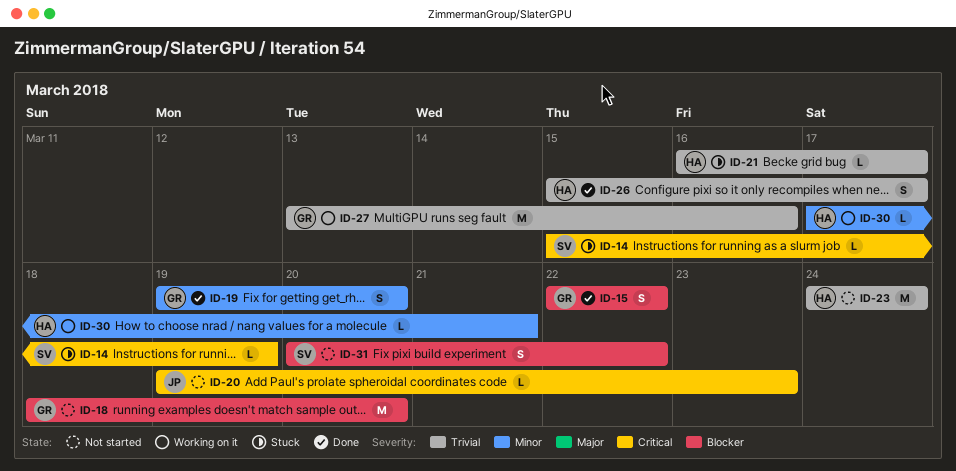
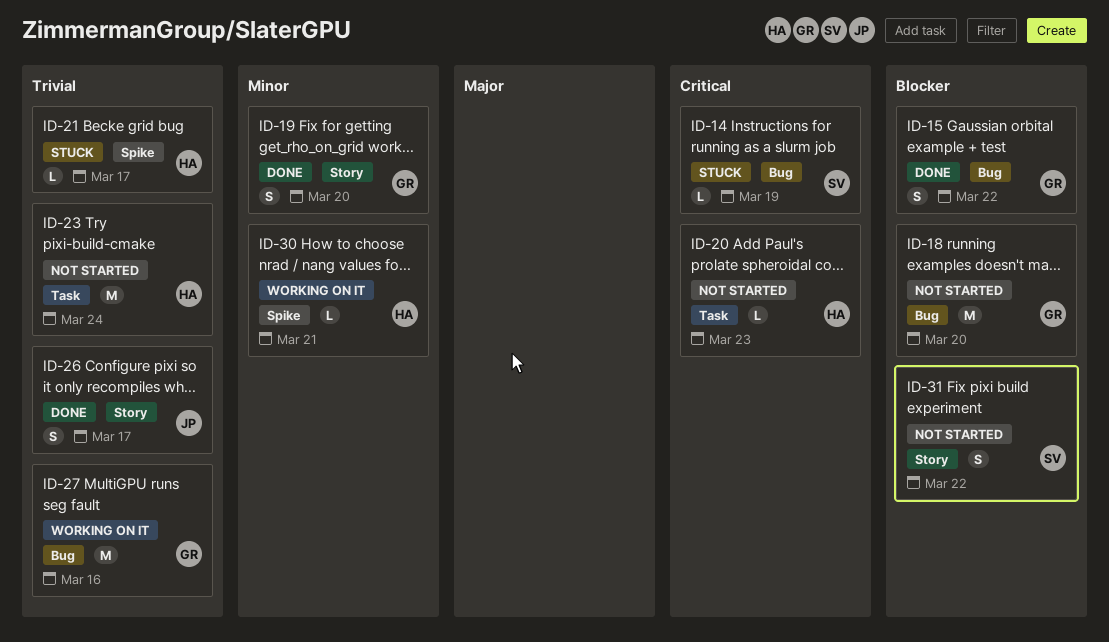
ID-20, owner: JP -> HA
ID-26, owner: HA -> JP

